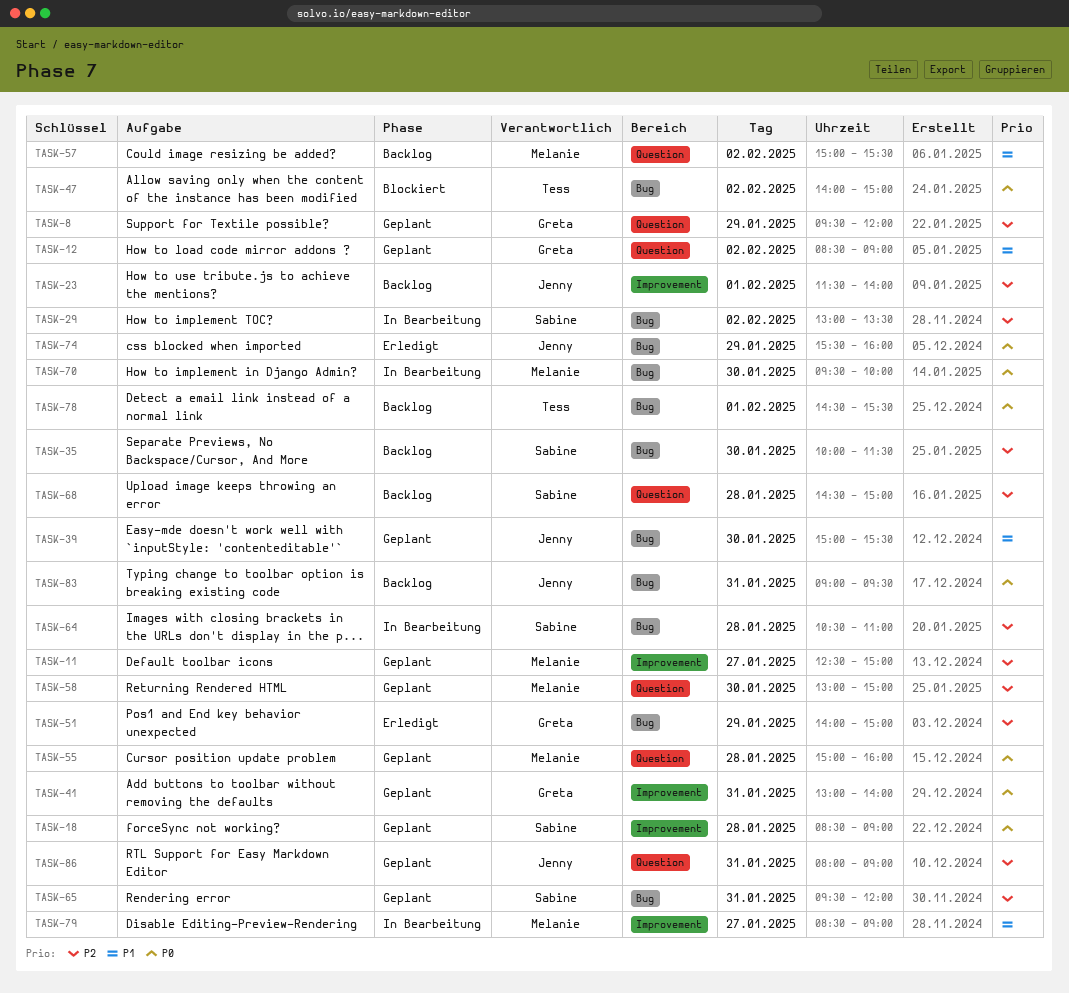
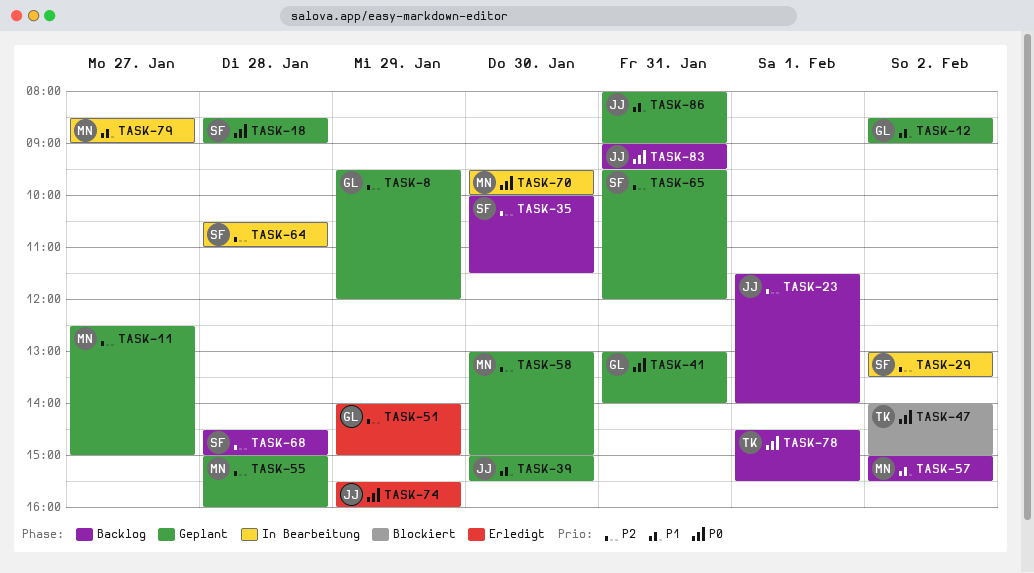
TASK-55, priority: P0 -> P2
TASK-86, priority: P2 -> P1

